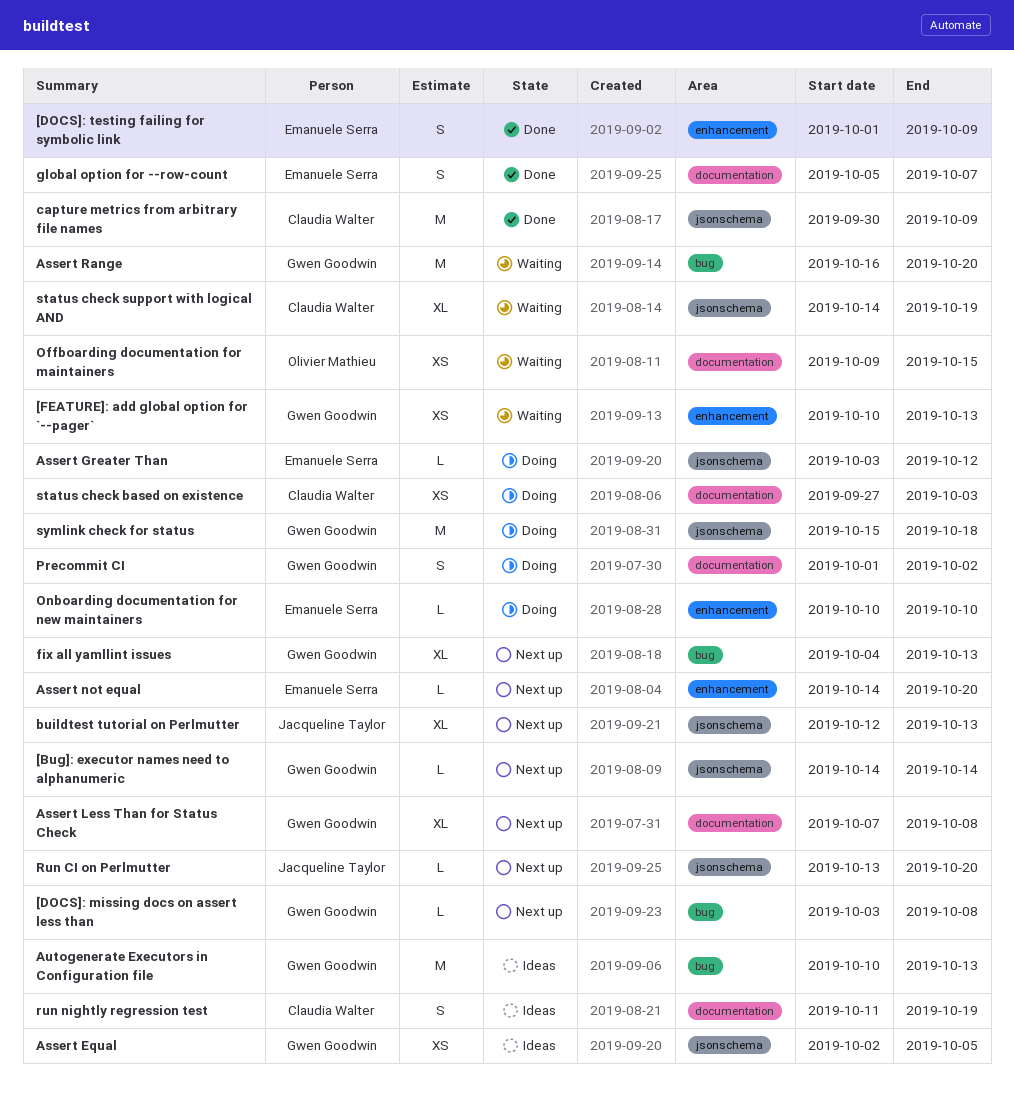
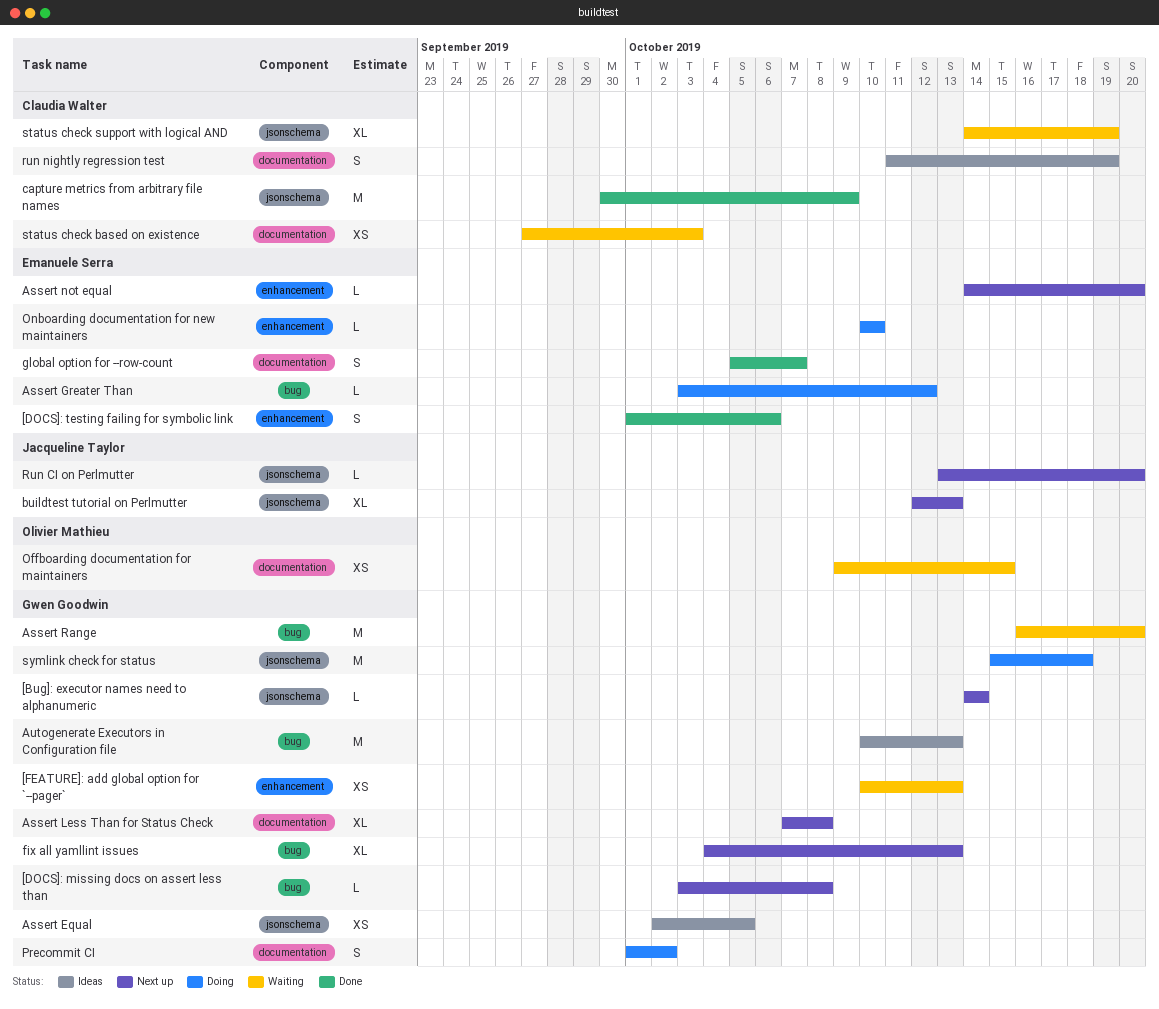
[DOCS]: testing failing for symbolic link, due: Oct 9 -> Oct 6
Assert Greater Than, label: jsonschema -> bug
status check based on existence, status: Doing -> Waiting

